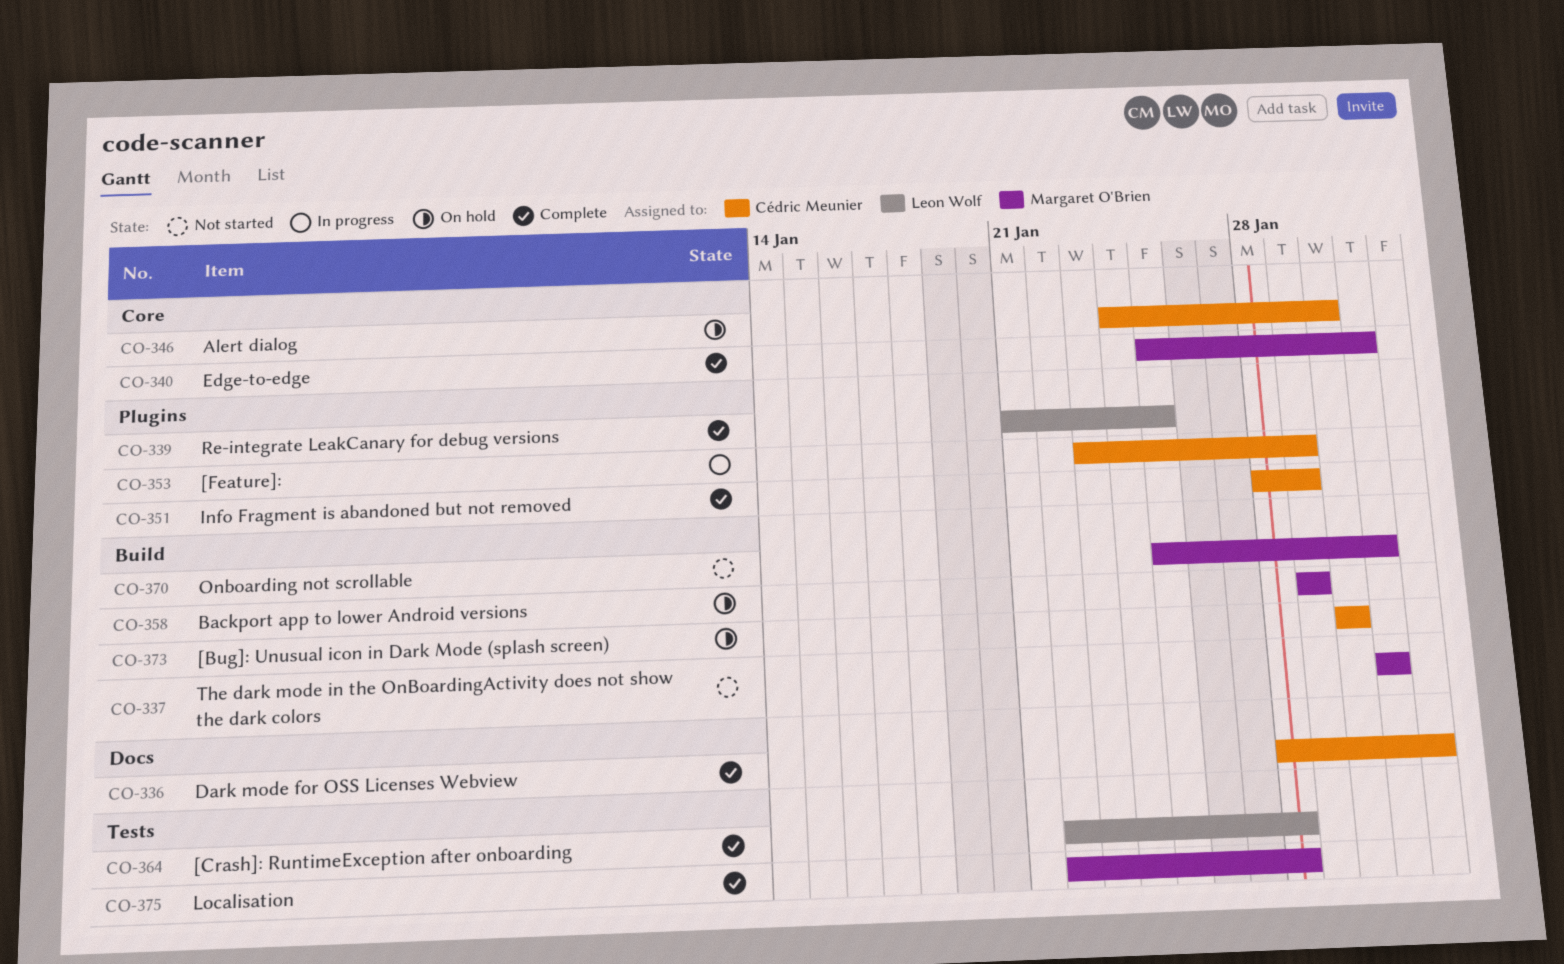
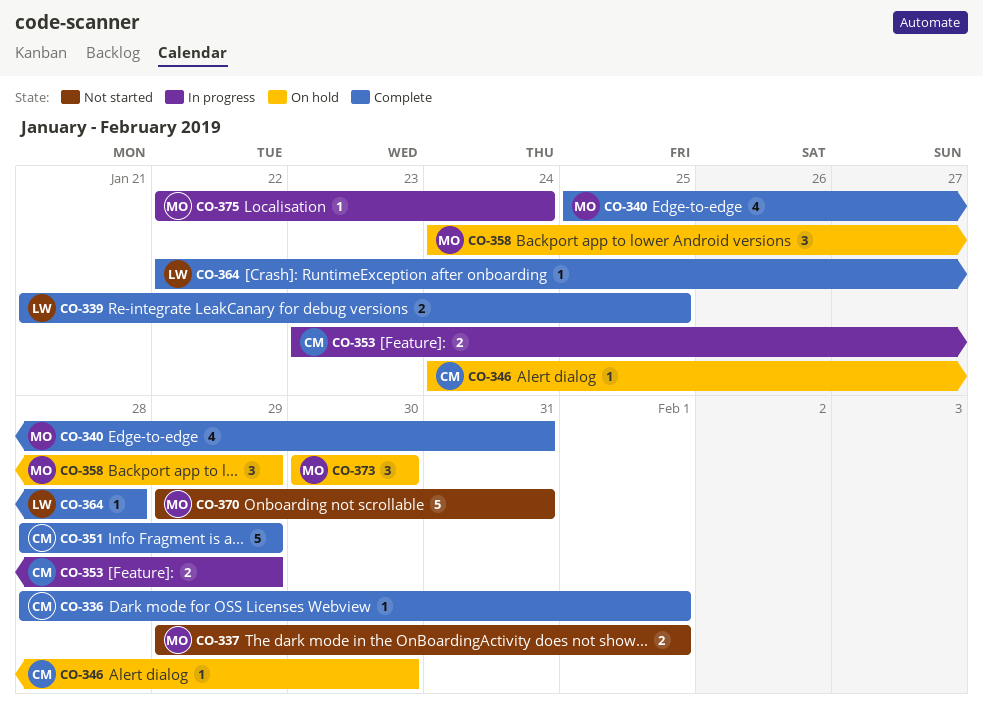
CO-337, start: Jan 31 -> Jan 29
CO-337, due: Jan 31 -> Feb 1
CO-358, start: Jan 29 -> Jan 24
CO-370, start: Jan 25 -> Jan 29
CO-373, owner: Cédric Meunier -> Margaret O'Brien
CO-375, status: Complete -> In progress
CO-375, due: Jan 28 -> Jan 24

